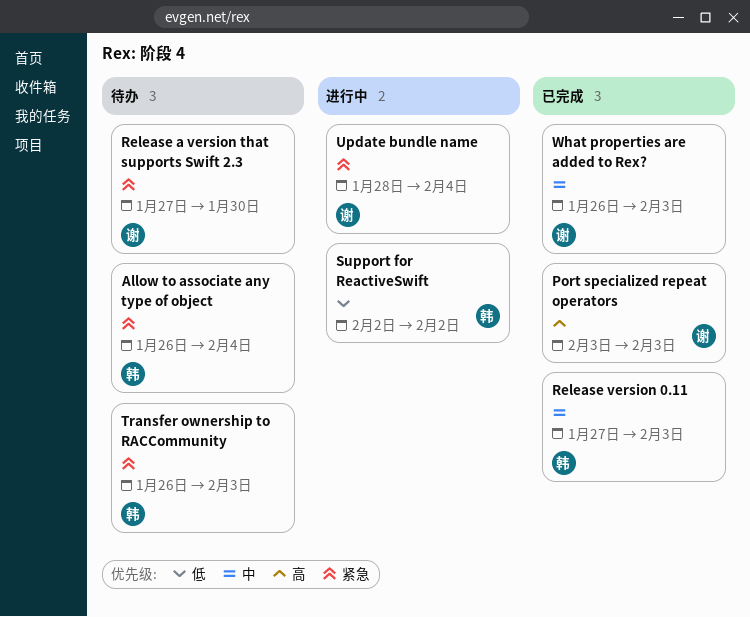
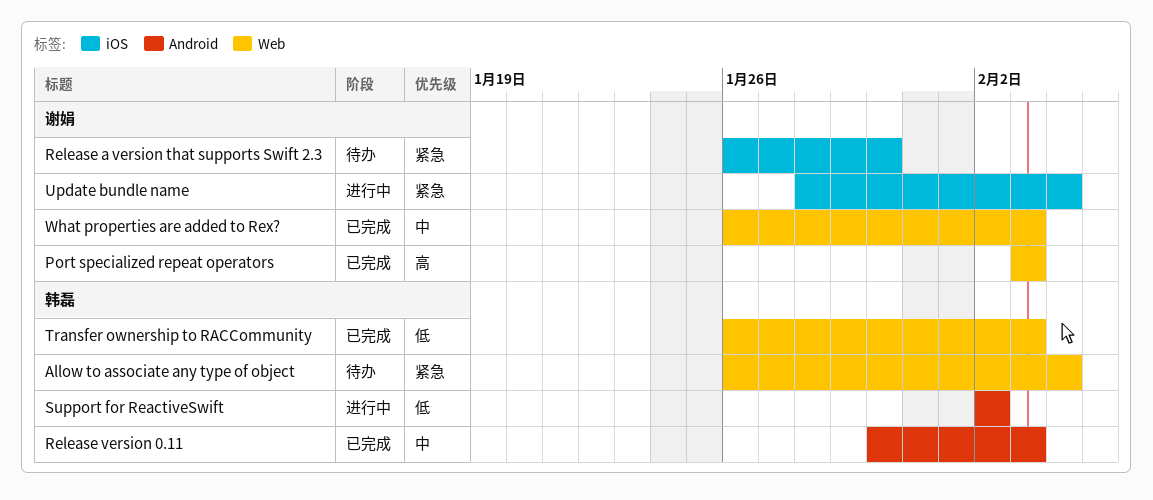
Release a version that supports Swift 2.3, start: Jan 27 -> Jan 26
Release version 0.11, start: Jan 27 -> Jan 30
Transfer ownership to RACCommunity, status: 待办 -> 已完成
Transfer ownership to RACCommunity, priority: 紧急 -> 低

